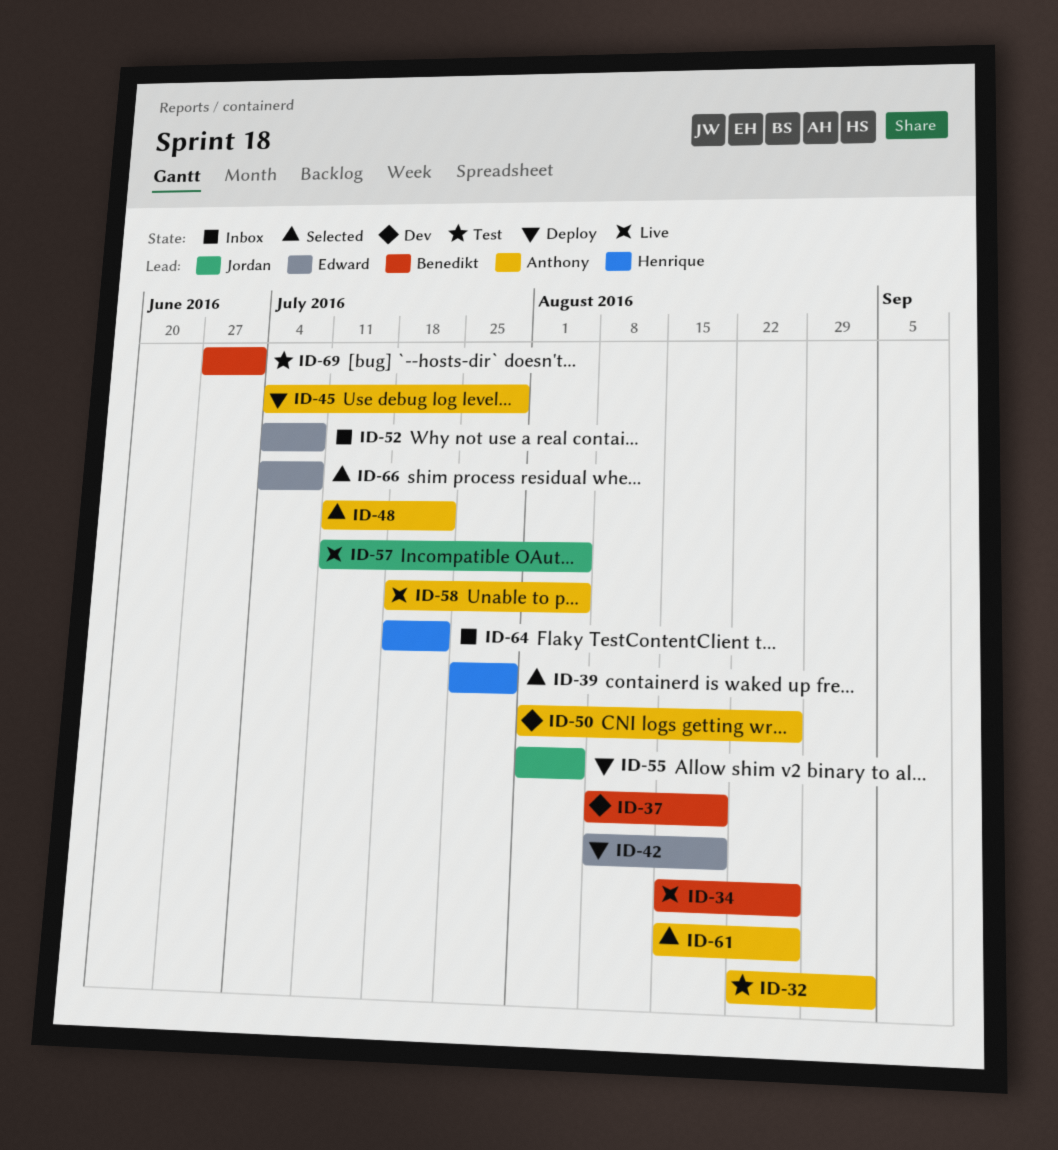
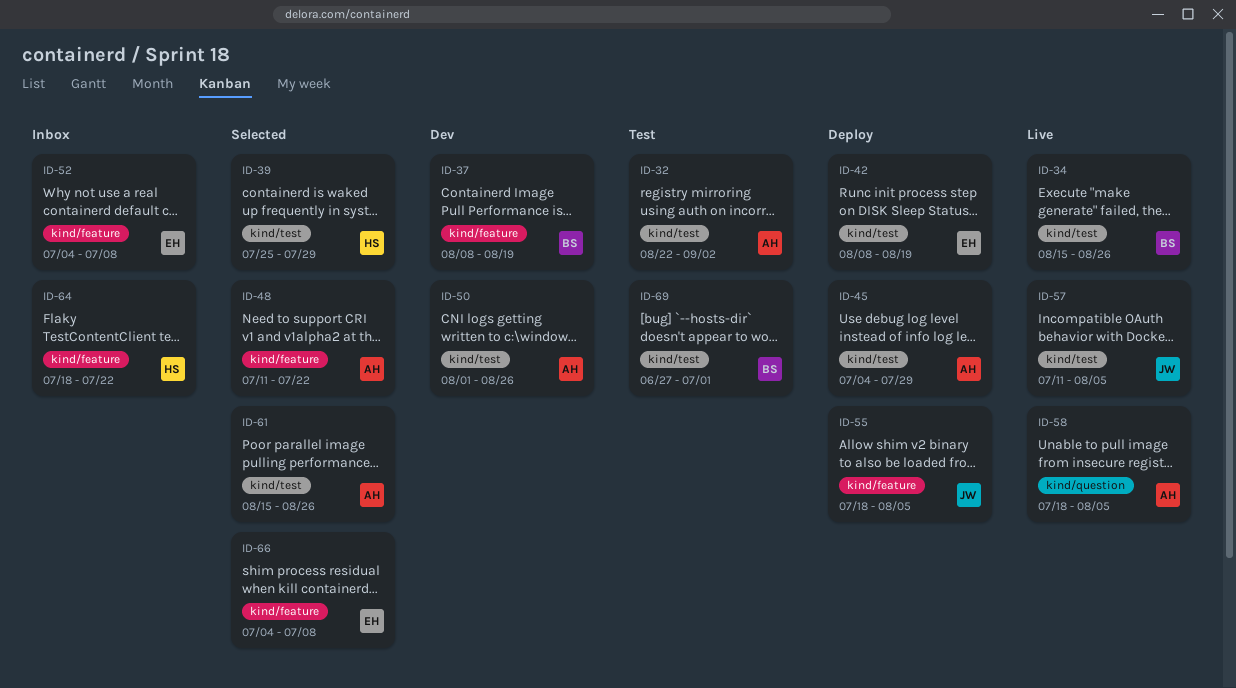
ID-55, start: Aug 1 -> Jul 18

